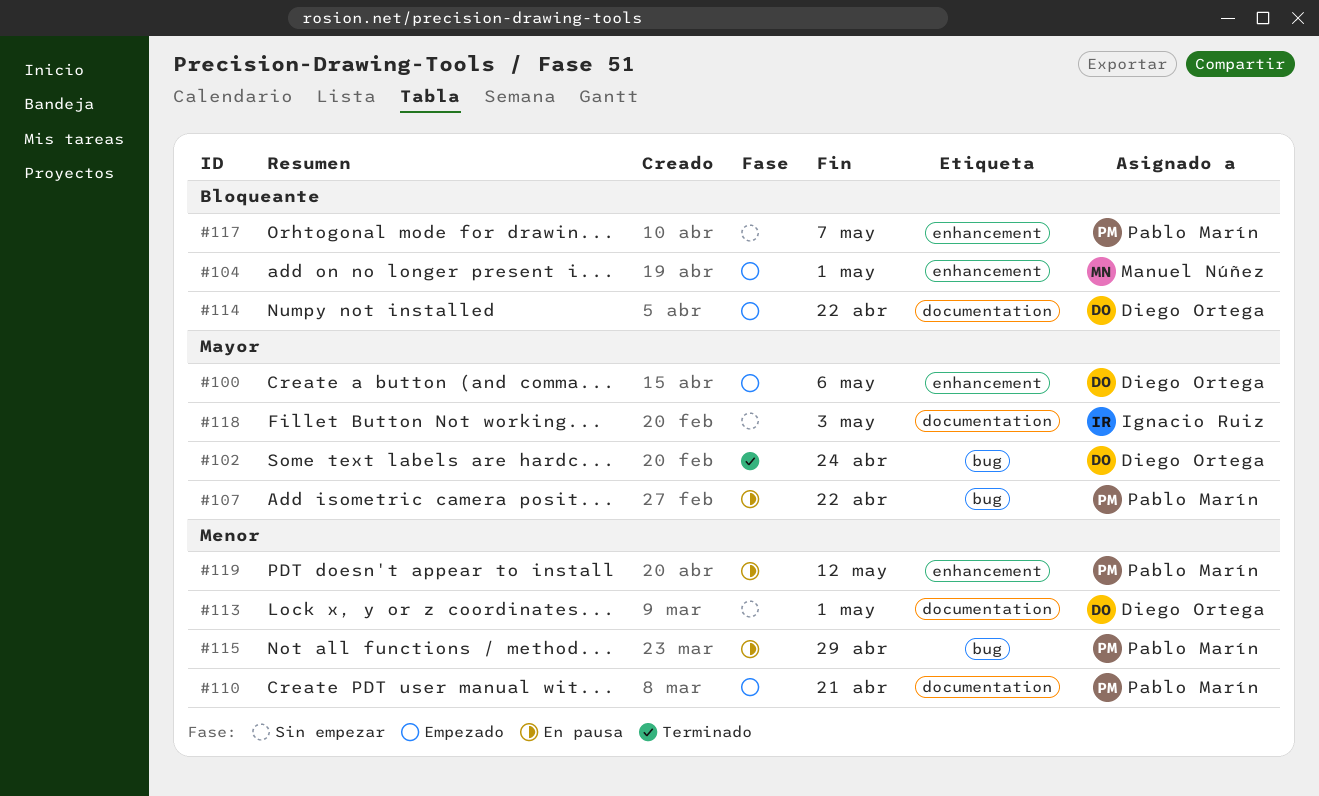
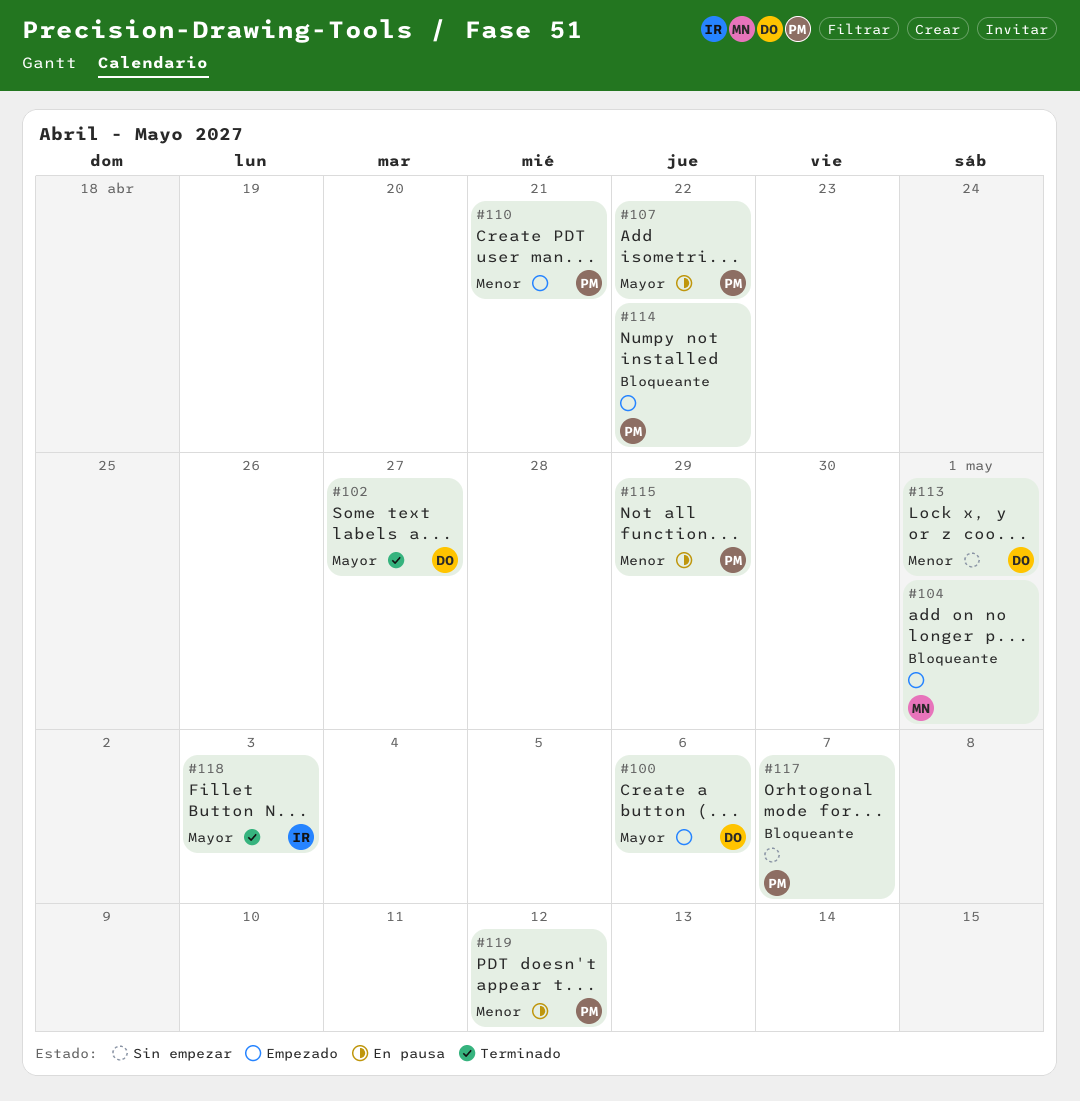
#102, due: Apr 24 -> Apr 27
#114, owner: Diego Ortega -> Pablo Marín
#118, status: Sin empezar -> Terminado

